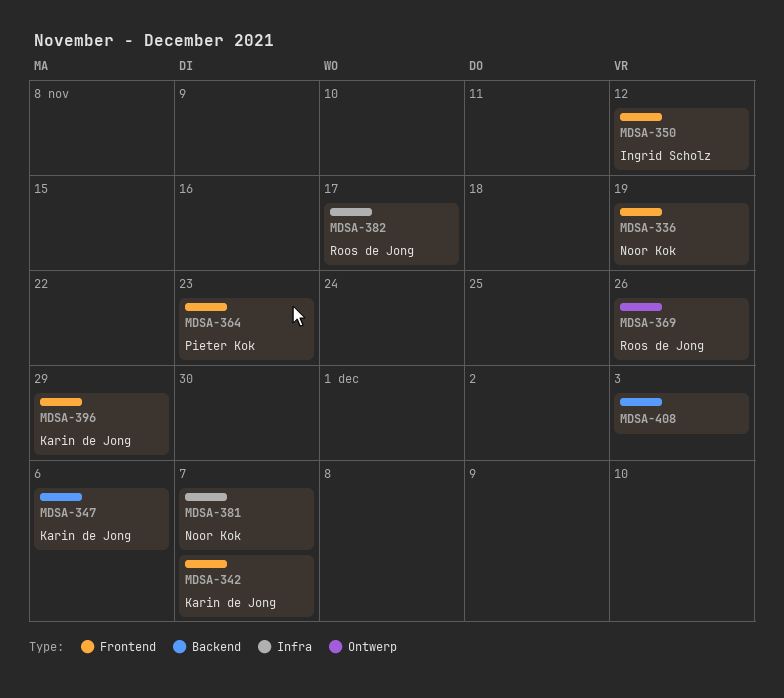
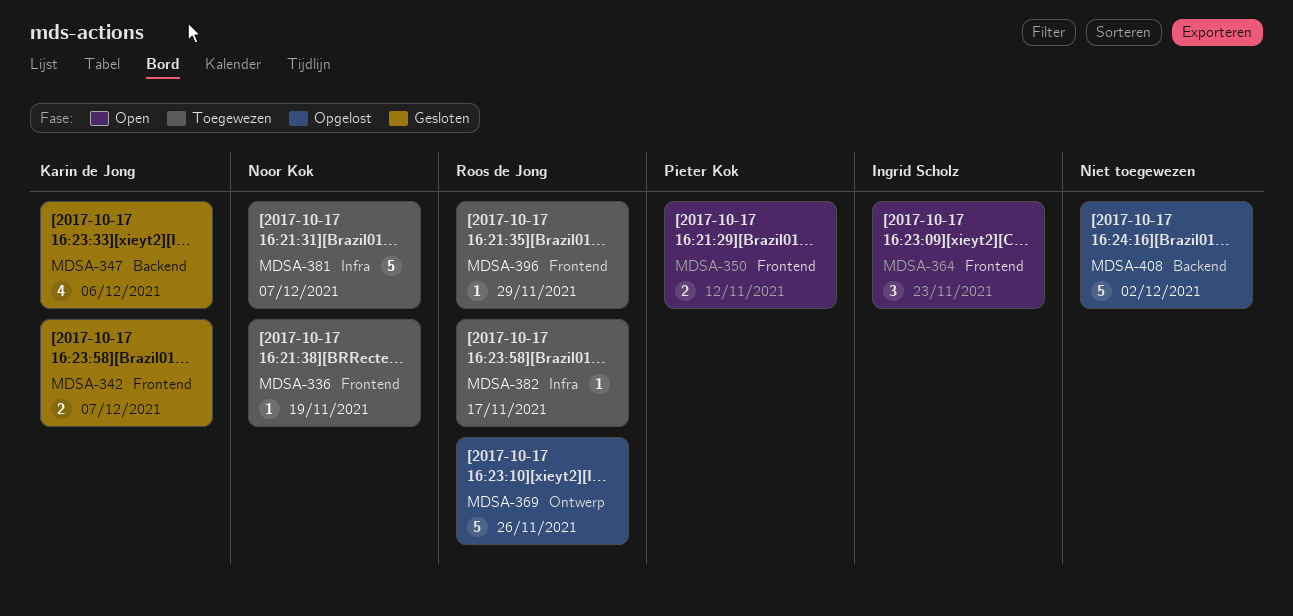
MDSA-350, owner: Ingrid Scholz -> Pieter Kok
MDSA-364, owner: Pieter Kok -> Ingrid Scholz
MDSA-396, owner: Karin de Jong -> Roos de Jong
MDSA-408, due: Dec 3 -> Dec 2

